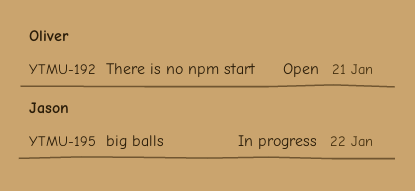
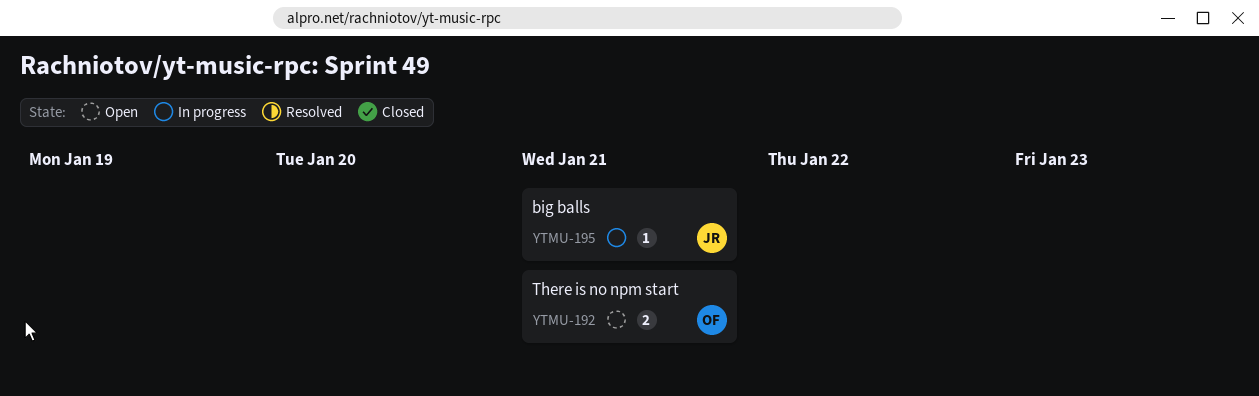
YTMU-195, due: Jan 22 -> Jan 21

